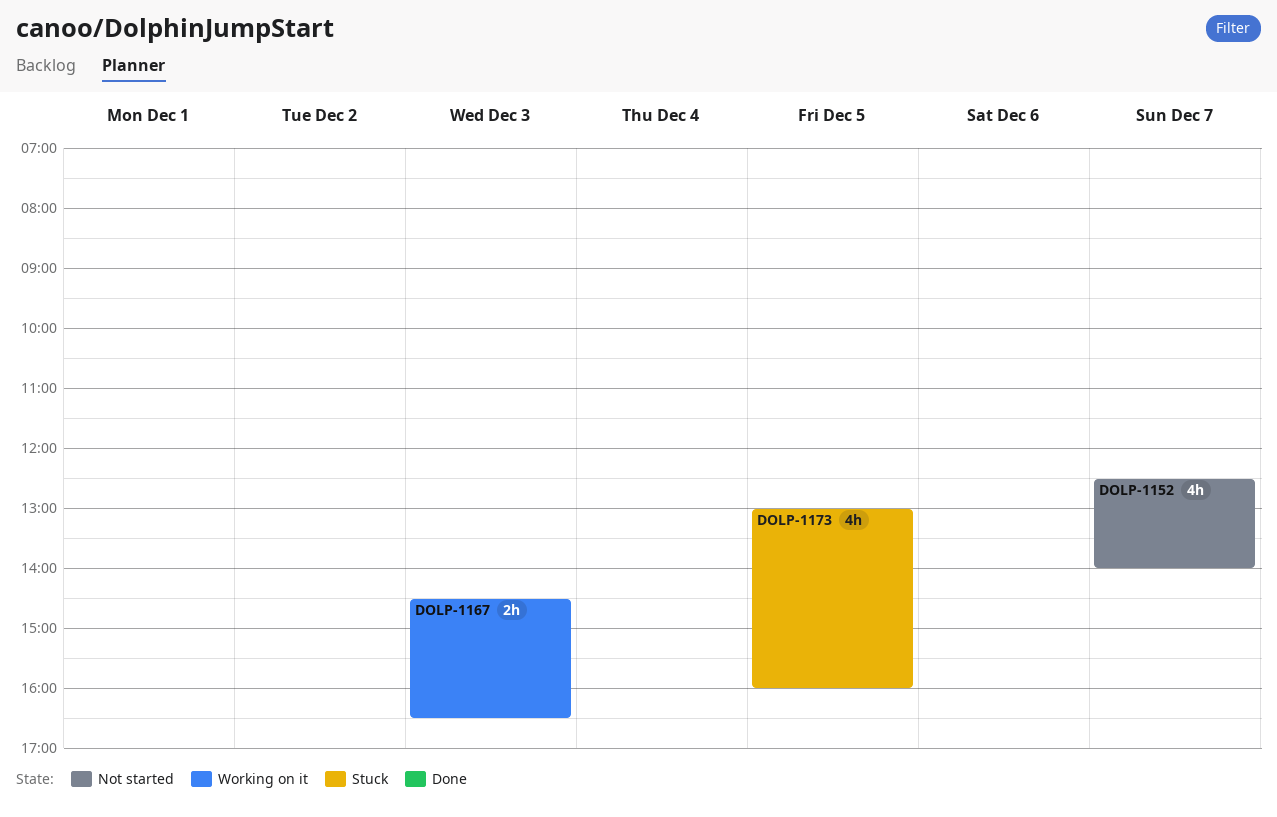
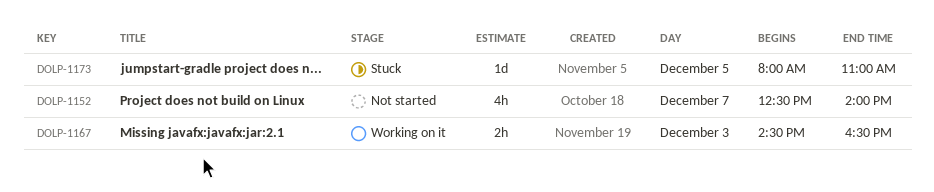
DOLP-1173, estimate: 4h -> 1d
DOLP-1173, begins: 13:00 -> 08:00
DOLP-1173, ends: 16:00 -> 11:00

